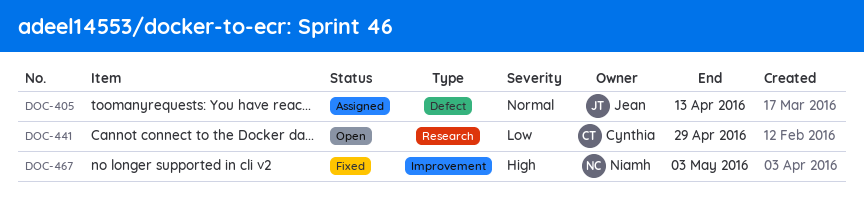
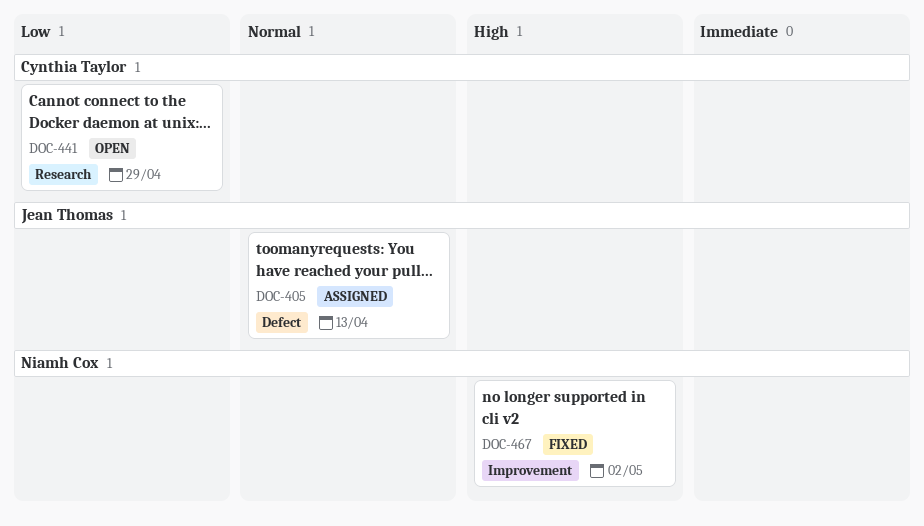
DOC-467, due: May 3 -> May 2

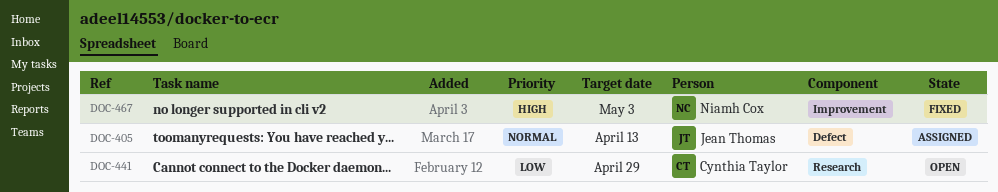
DOC-467, due: May 2 -> May 3

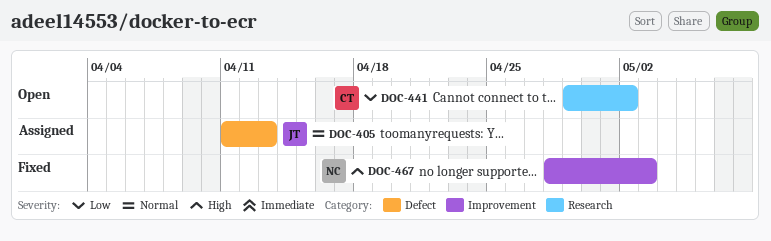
DOC-441, due: Apr 29 -> May 2

